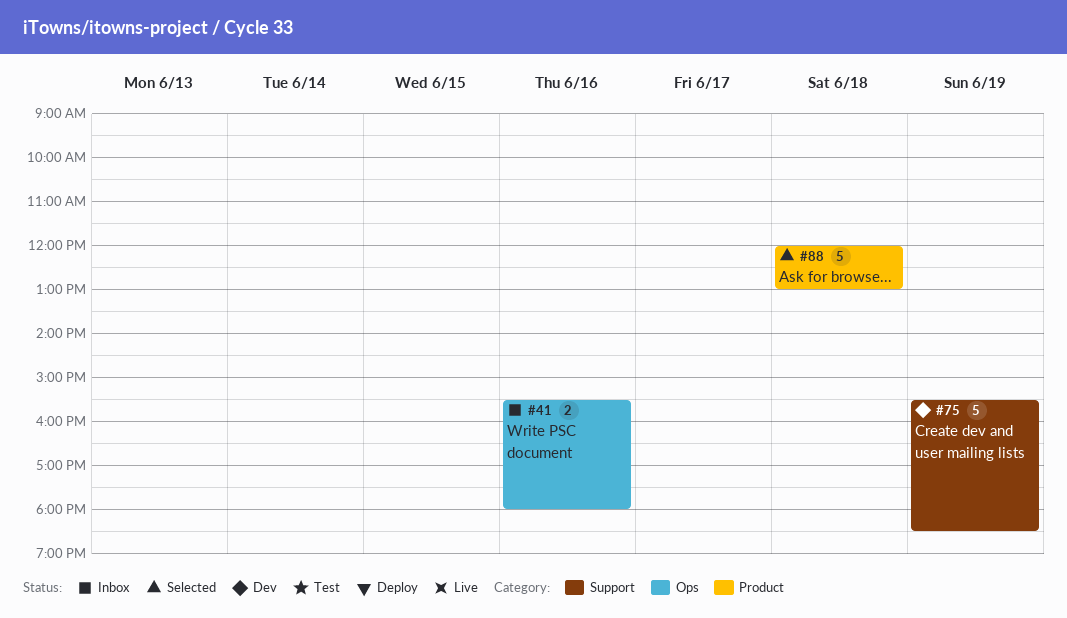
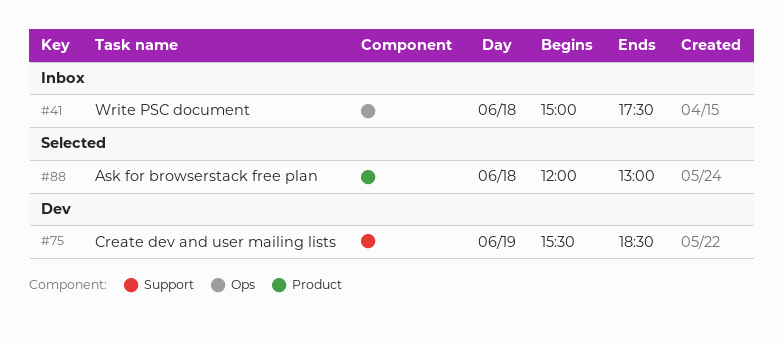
#41, day: Jun 16 -> Jun 18
#41, begins: 15:30 -> 15:00
#41, ends: 18:00 -> 17:30

